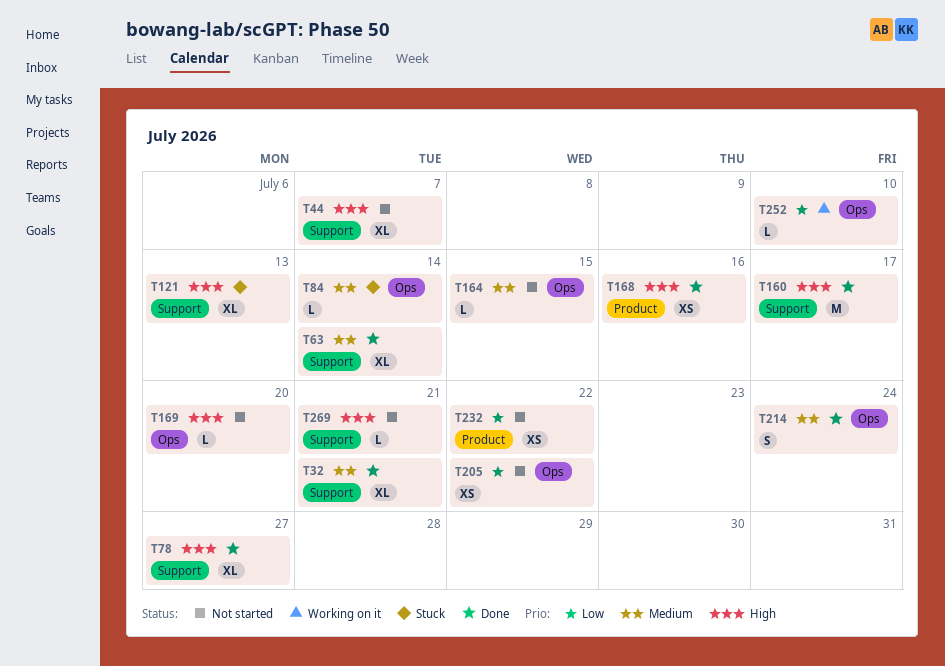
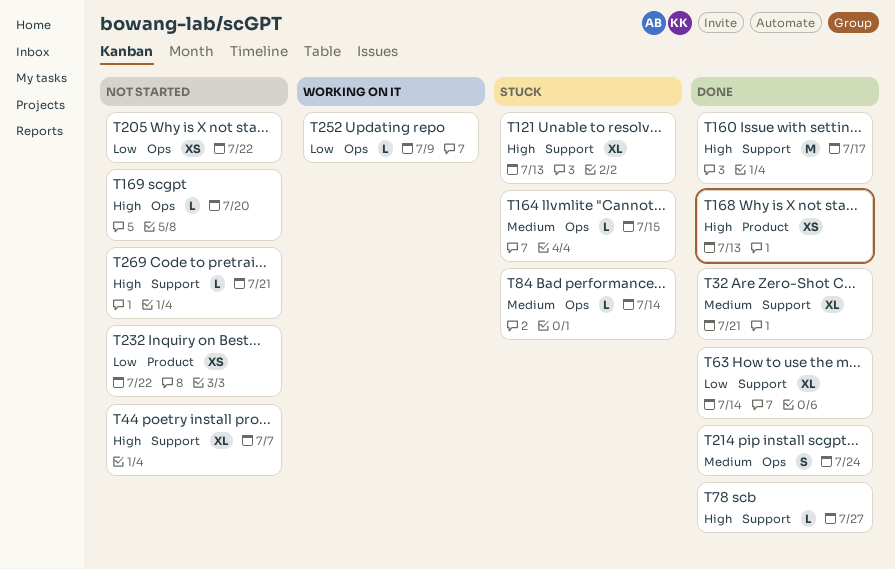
T63, priority: Medium -> Low
T78, estimate: XL -> L
T164, status: Not started -> Stuck
T168, due: Jul 16 -> Jul 13
T252, due: Jul 10 -> Jul 9

